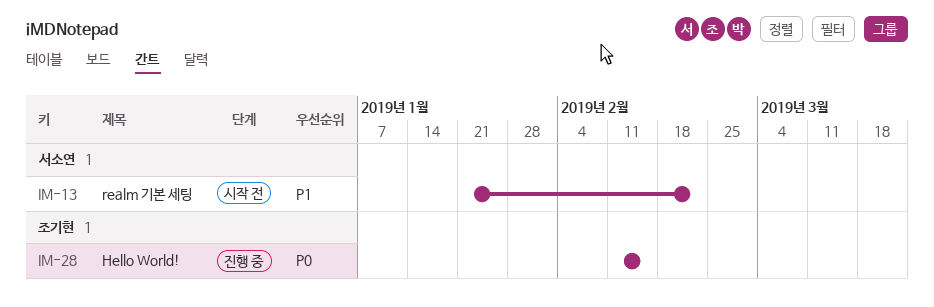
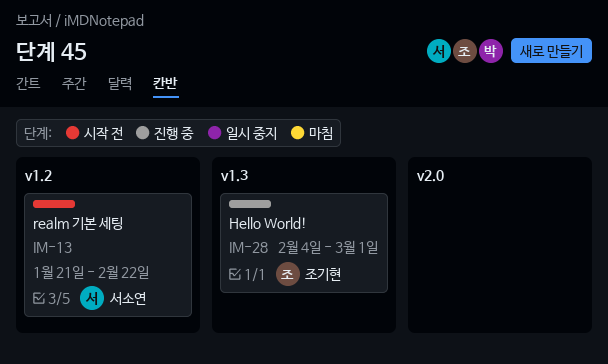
IM-28, start: Feb 11 -> Feb 4
IM-28, due: Feb 15 -> Mar 1

